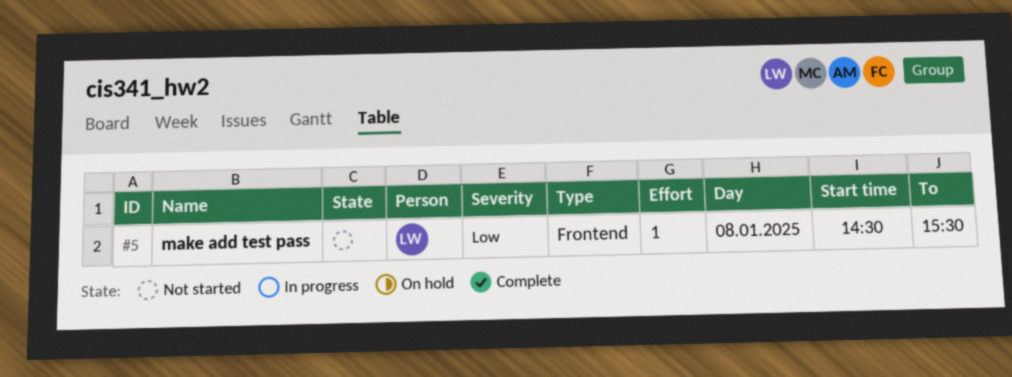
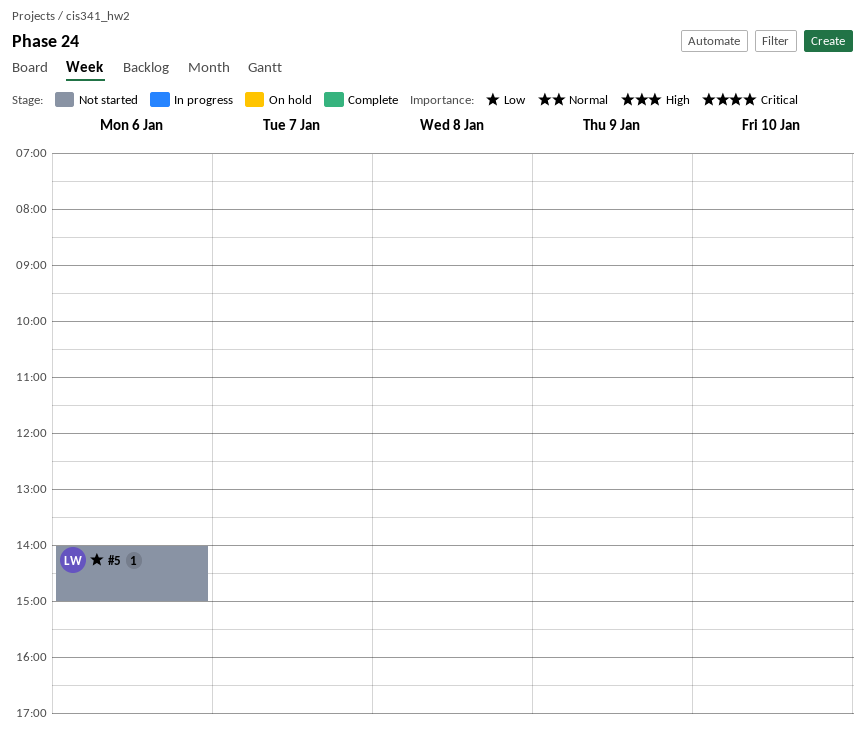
#5, day: Jan 8 -> Jan 6
#5, begins: 14:30 -> 14:00
#5, ends: 15:30 -> 15:00

